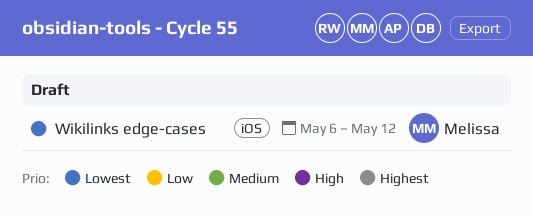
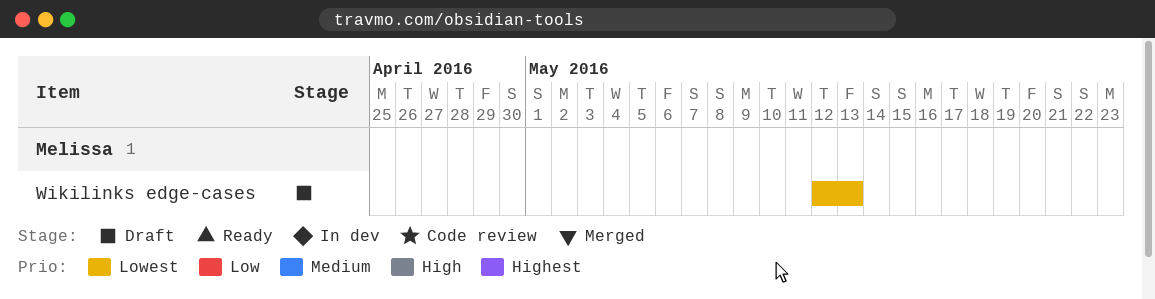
Wikilinks edge-cases, start: May 6 -> May 12
Wikilinks edge-cases, due: May 12 -> May 13

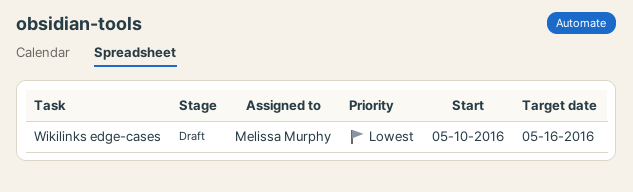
Wikilinks edge-cases, start: May 12 -> May 10
Wikilinks edge-cases, due: May 13 -> May 16

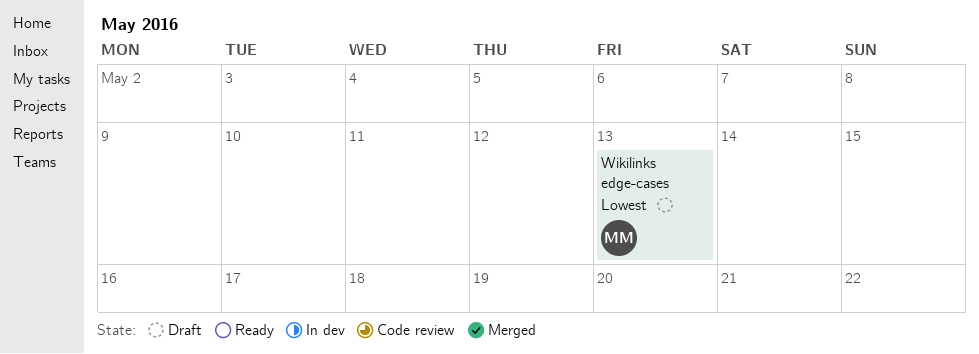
Wikilinks edge-cases, due: May 16 -> May 13

